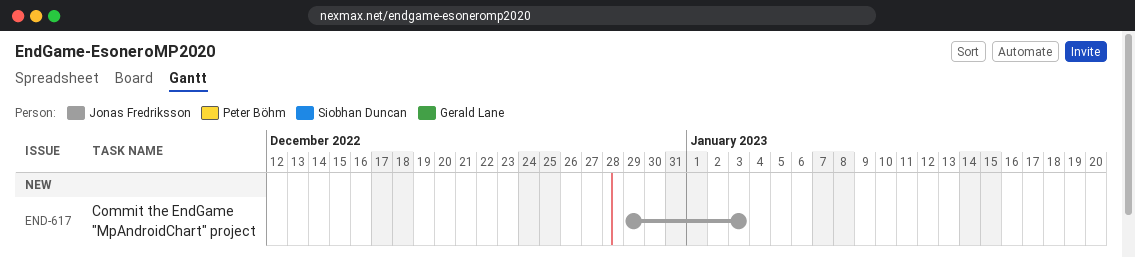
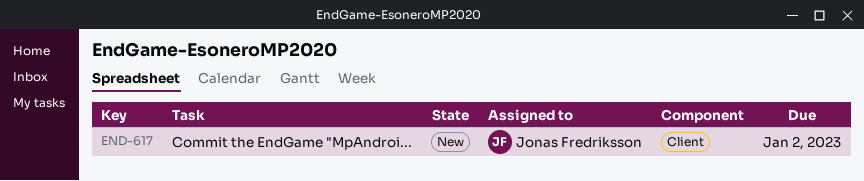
END-617, due: Jan 3 -> Jan 2

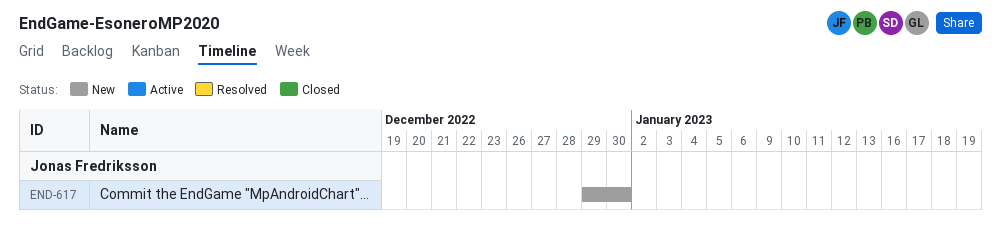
END-617, due: Jan 2 -> Dec 30

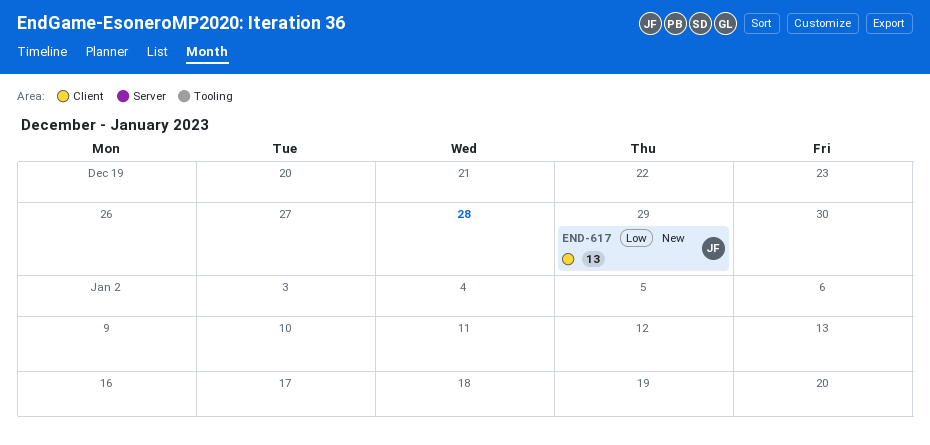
END-617, due: Dec 30 -> Dec 29

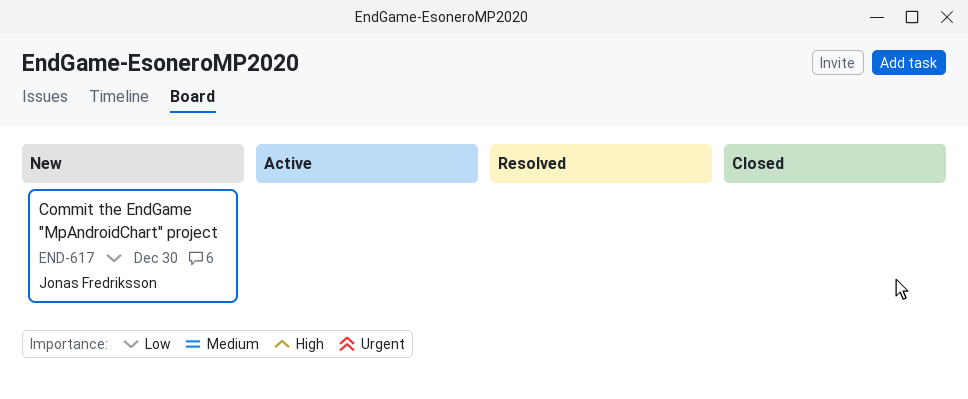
END-617, due: Dec 29 -> Dec 30

